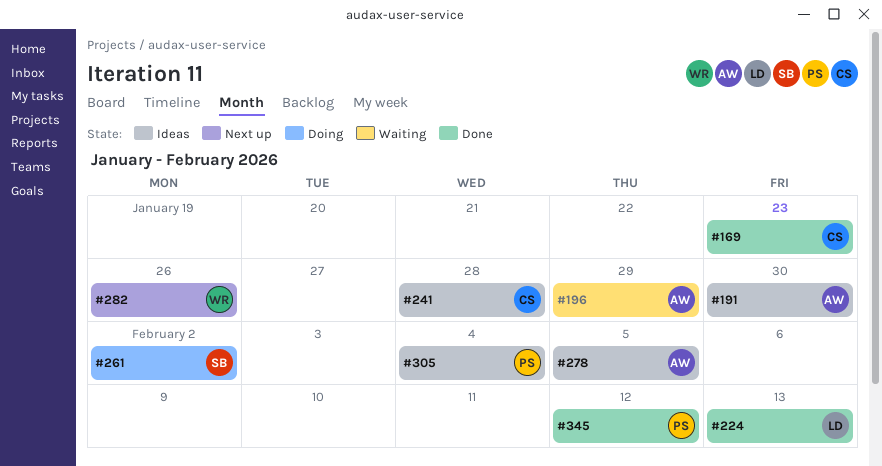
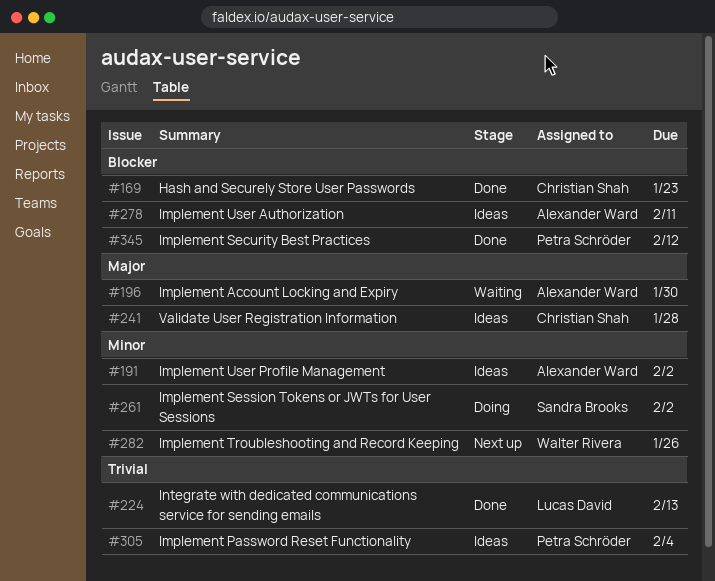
#191, due: Jan 30 -> Feb 2
#196, due: Jan 29 -> Jan 30
#278, due: Feb 5 -> Feb 11

